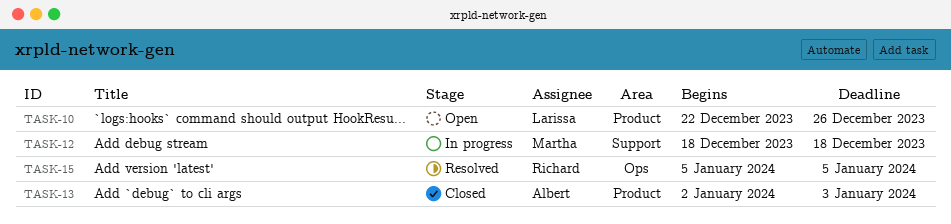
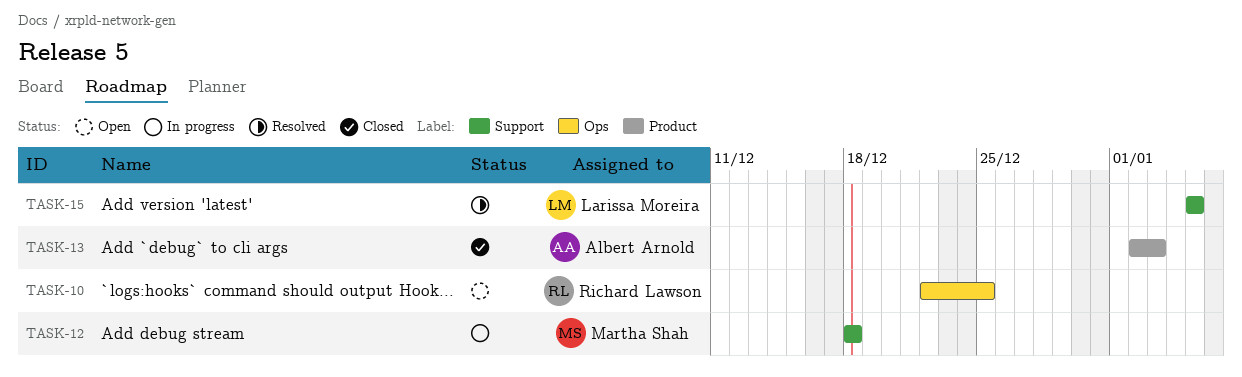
TASK-10, owner: Larissa Moreira -> Richard Lawson
TASK-10, label: Product -> Ops
TASK-10, due: Dec 26 -> Dec 25
TASK-15, owner: Richard Lawson -> Larissa Moreira
TASK-15, label: Ops -> Support

